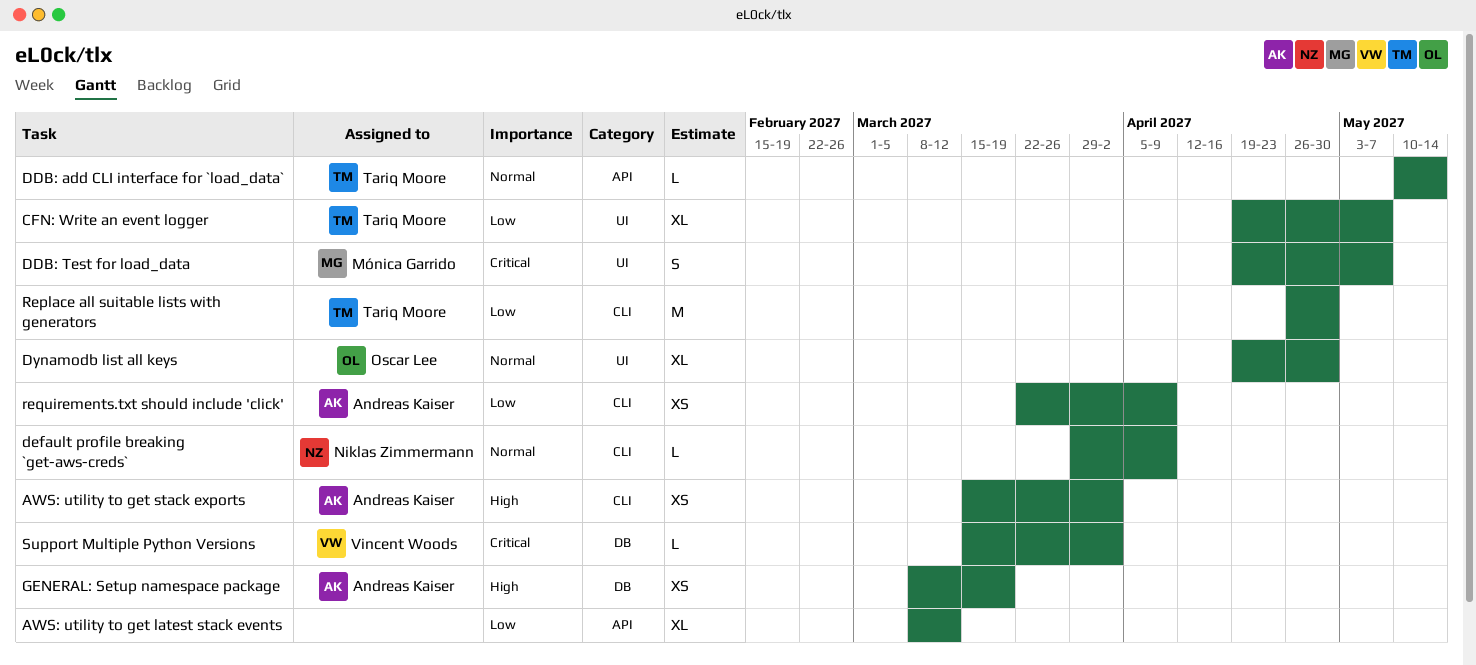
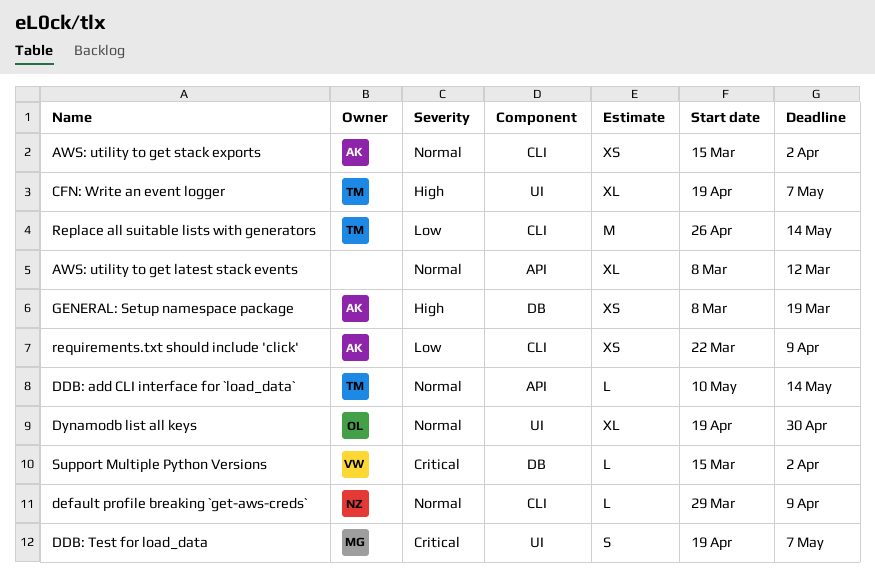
AWS: utility to get latest stack events, priority: Low -> Normal
AWS: utility to get stack exports, priority: High -> Normal
CFN: Write an event logger, priority: Low -> High
Replace all suitable lists with generators, due: Apr 30 -> May 14

